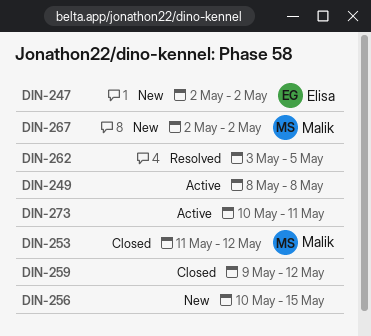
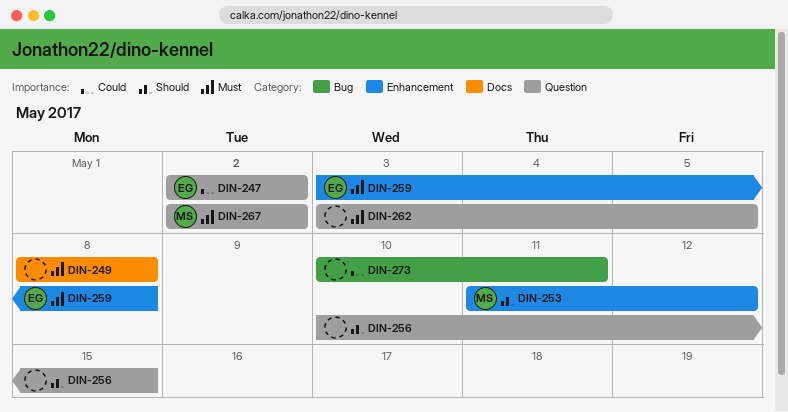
DIN-259, owner: none -> Elisa
DIN-259, start: May 9 -> May 3
DIN-259, due: May 12 -> May 8

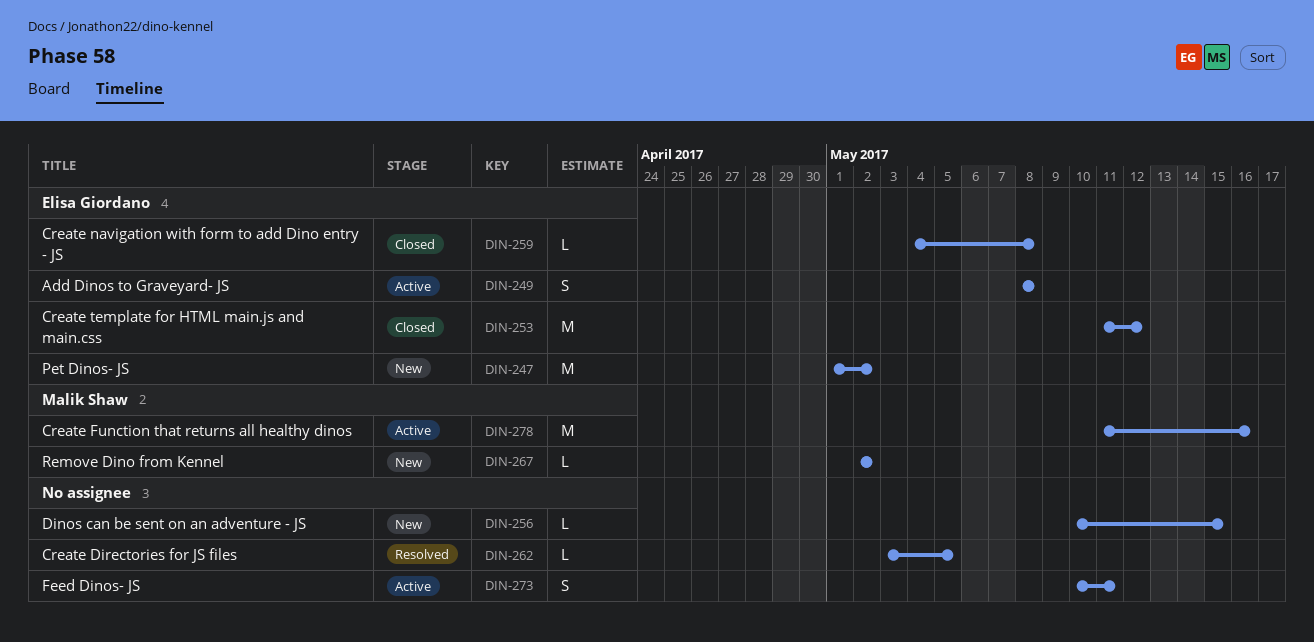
DIN-247, start: May 2 -> May 1
DIN-249, owner: none -> Elisa Giordano
DIN-253, owner: Malik Shaw -> Elisa Giordano
DIN-259, start: May 3 -> May 4
DIN-278: none -> present

